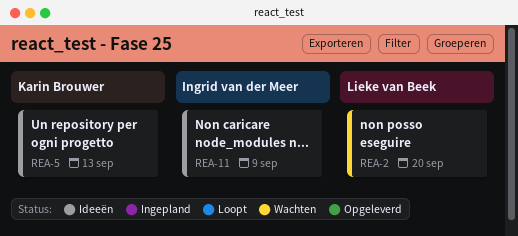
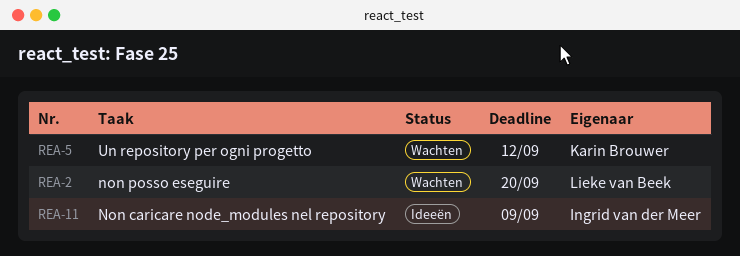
REA-5, status: Ideeën -> Wachten
REA-5, due: Sep 13 -> Sep 12

